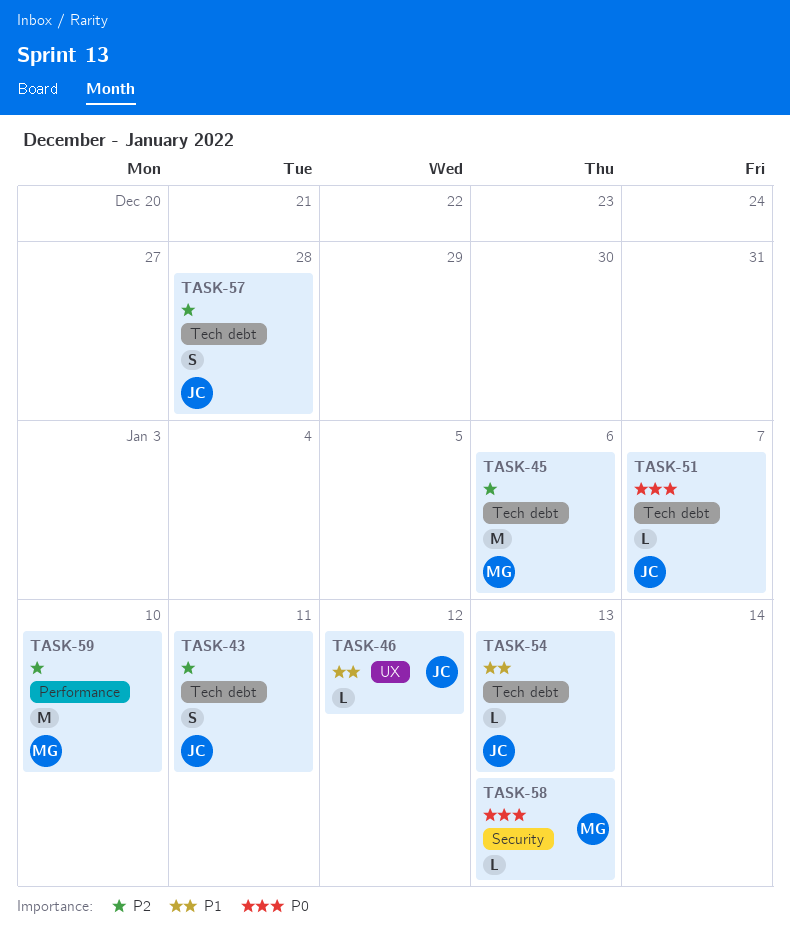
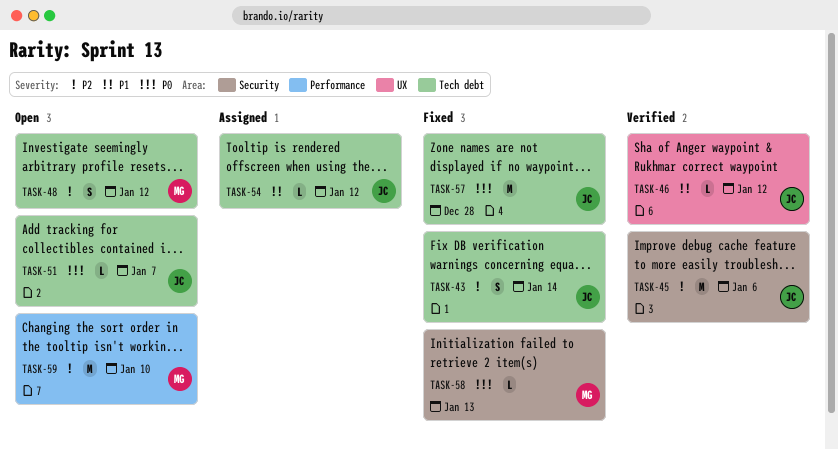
TASK-43, due: Jan 11 -> Jan 14
TASK-45, owner: MG -> JC
TASK-45, label: Tech debt -> Security
TASK-48: none -> present
TASK-54, due: Jan 13 -> Jan 12
TASK-57, priority: P2 -> P0
TASK-57, estimate: S -> M

